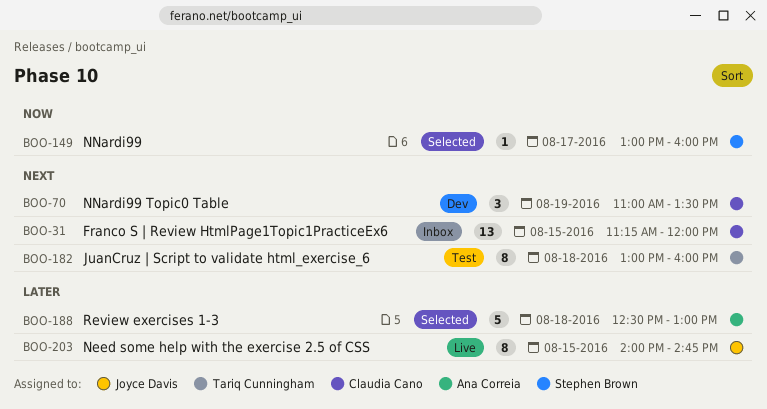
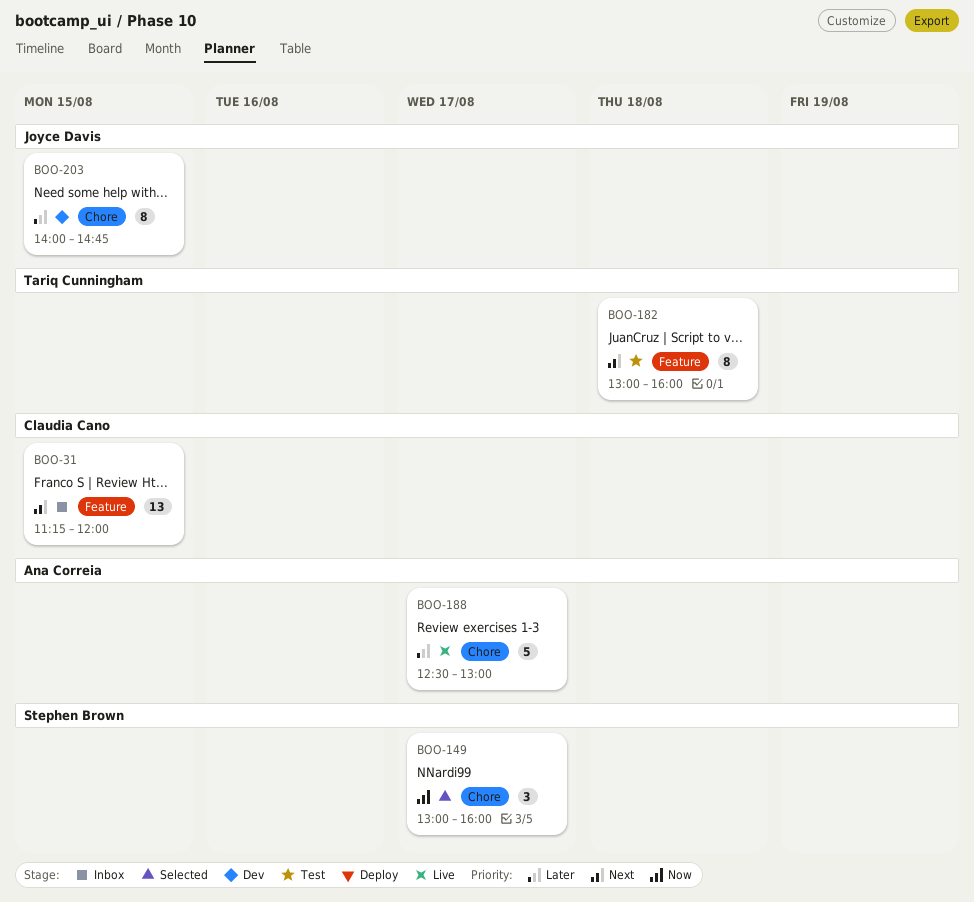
BOO-70: present -> none
BOO-149, estimate: 1 -> 3
BOO-188, status: Selected -> Live
BOO-188, day: Aug 18 -> Aug 17
BOO-203, status: Live -> Dev

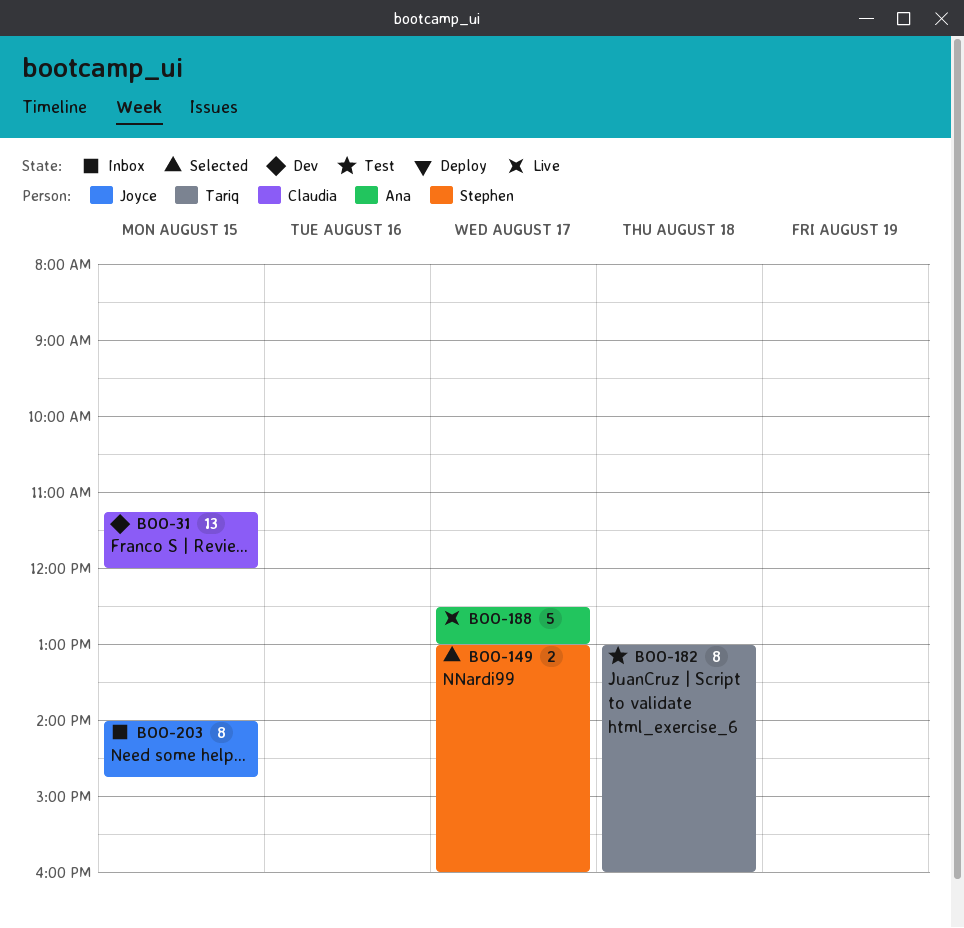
BOO-31, status: Inbox -> Dev
BOO-149, estimate: 3 -> 2
BOO-203, status: Dev -> Inbox

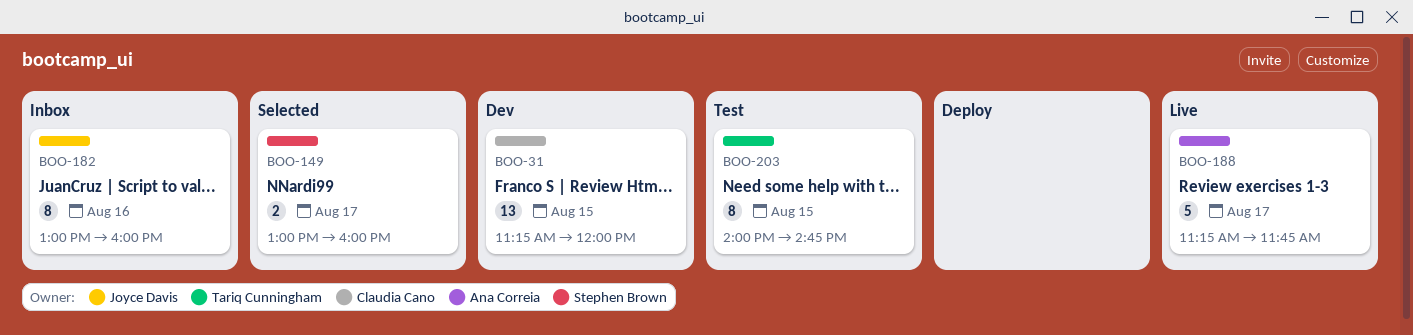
BOO-182, status: Test -> Inbox
BOO-182, owner: Tariq Cunningham -> Joyce Davis
BOO-182, day: Aug 18 -> Aug 16
BOO-188, begins: 12:30 -> 11:15
BOO-188, ends: 13:00 -> 11:45
BOO-203, status: Inbox -> Test
BOO-203, owner: Joyce Davis -> Tariq Cunningham

